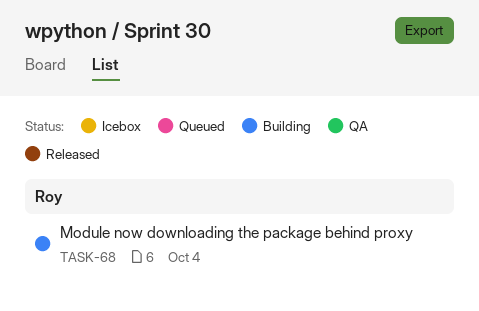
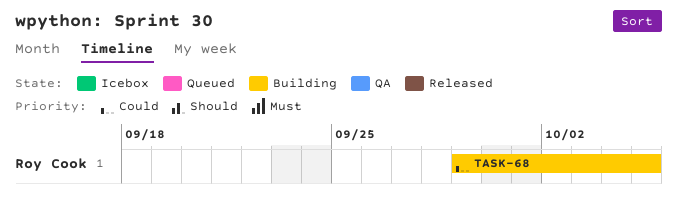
TASK-68, due: Oct 4 -> Oct 5

